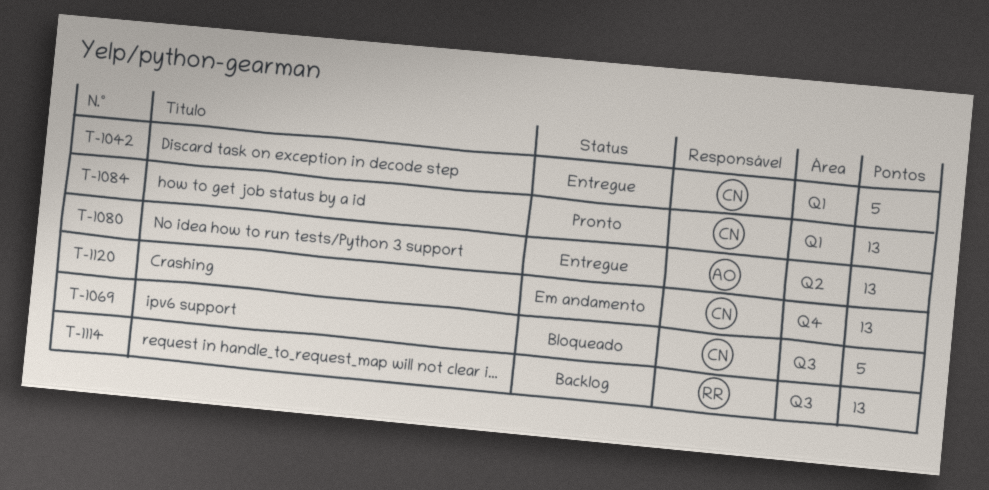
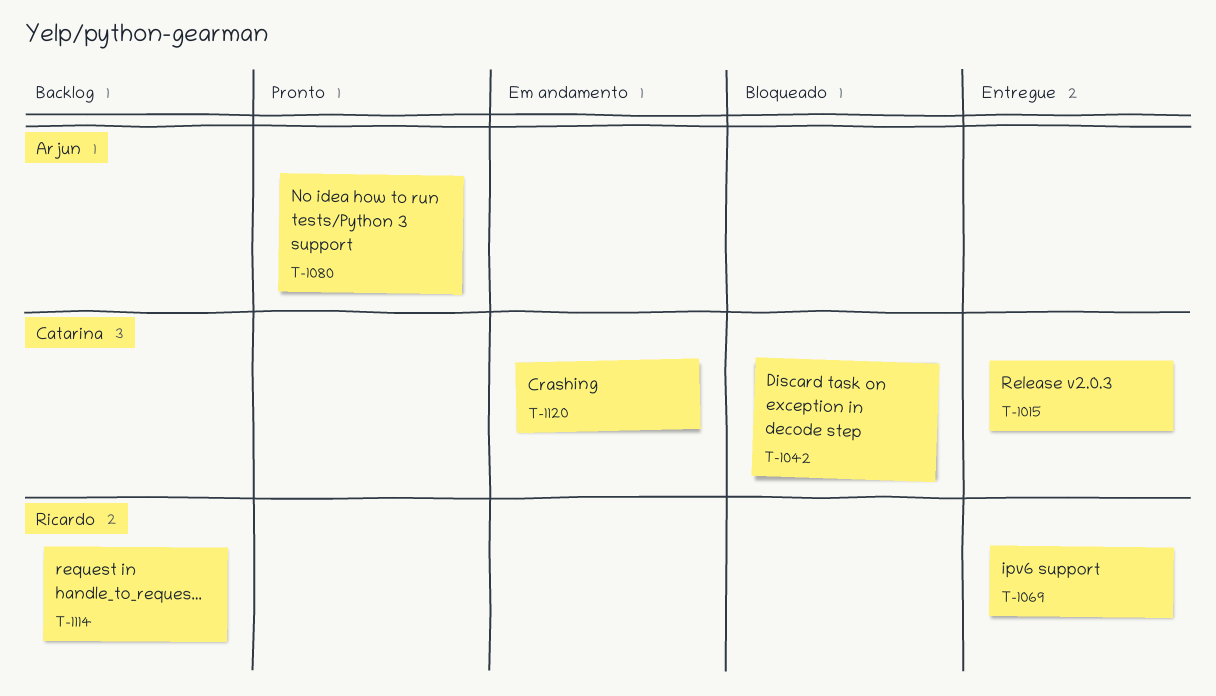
T-1015: none -> present
T-1042, status: Entregue -> Bloqueado
T-1069, status: Bloqueado -> Entregue
T-1069, owner: Catarina -> Ricardo
T-1080, status: Entregue -> Pronto
T-1084: present -> none

